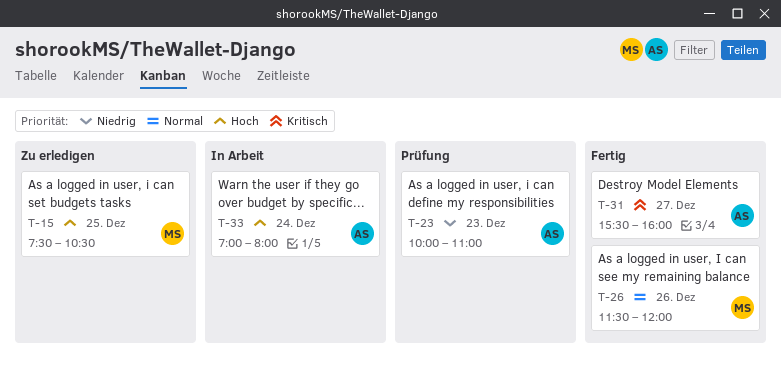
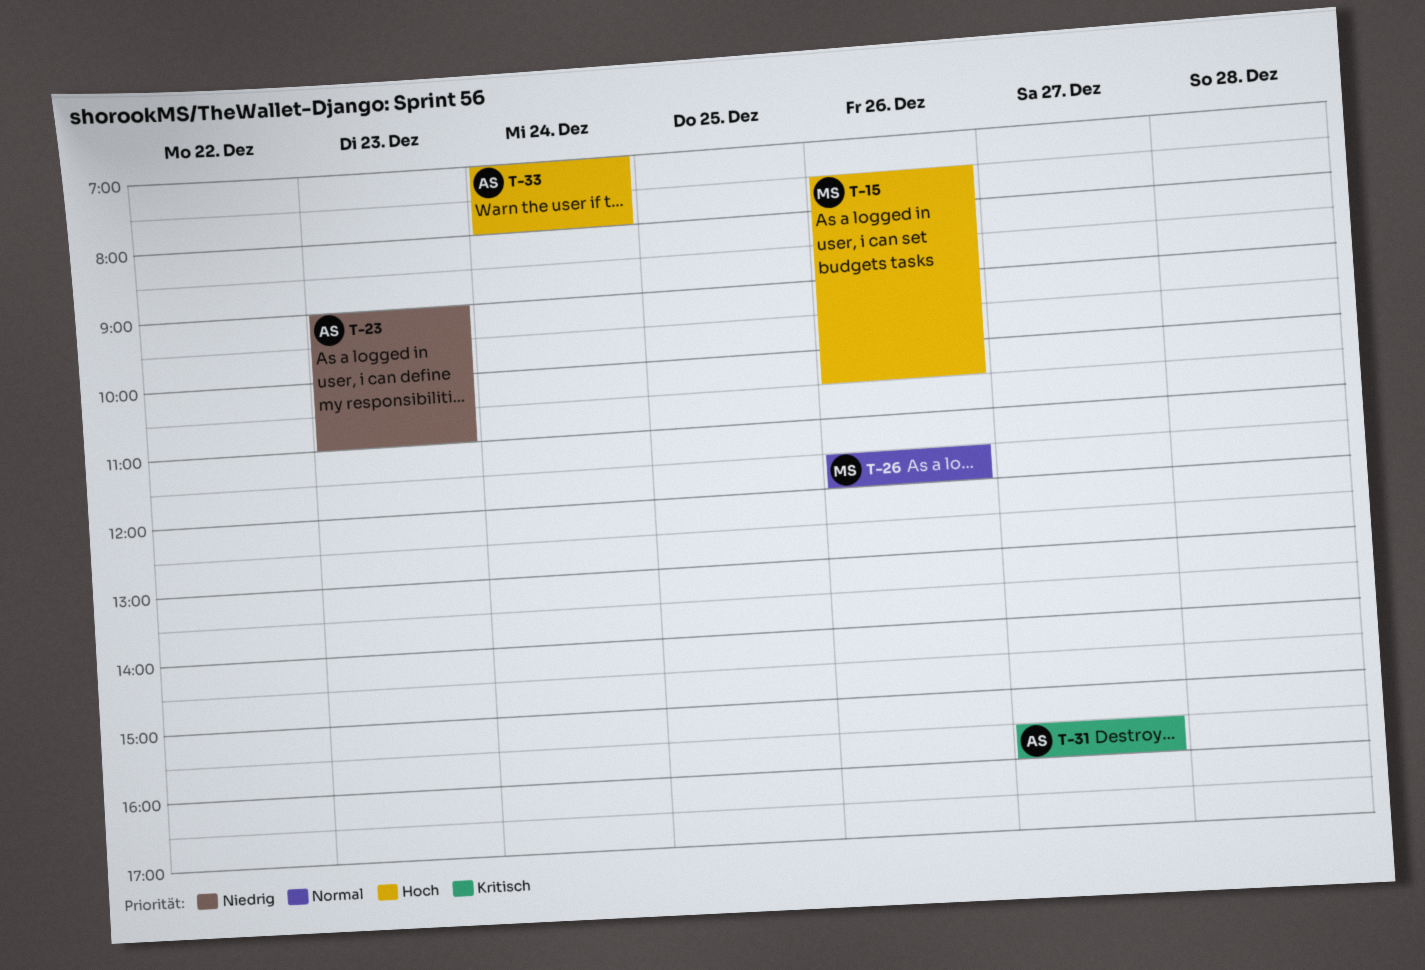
T-15, day: Dec 25 -> Dec 26
T-23, begins: 10:00 -> 09:00

